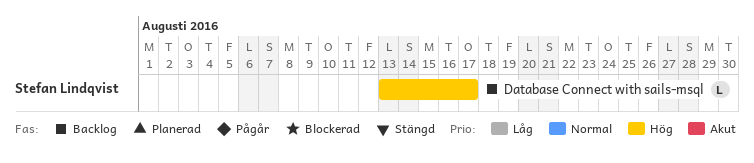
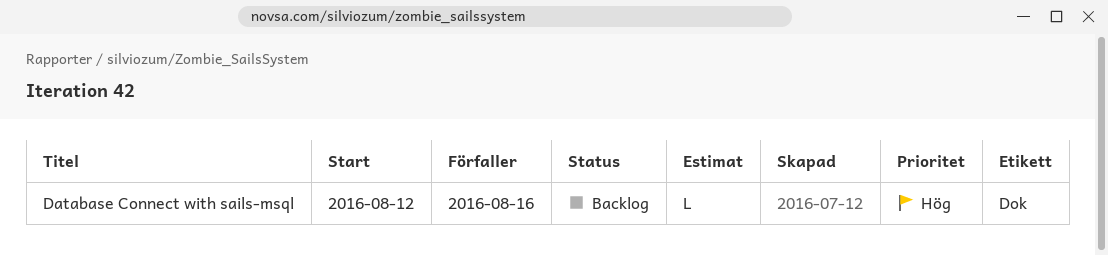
Database Connect with sails-msql, start: Aug 13 -> Aug 12
Database Connect with sails-msql, due: Aug 17 -> Aug 16

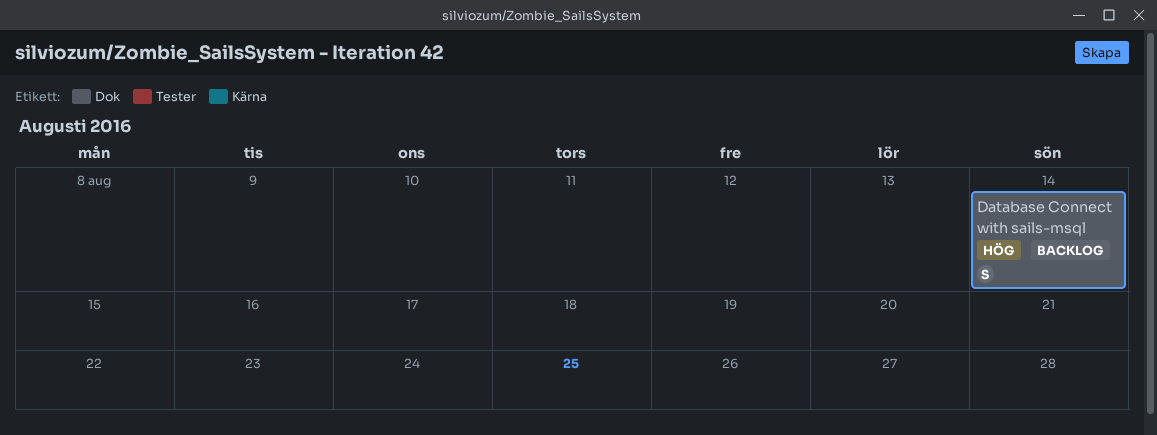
Database Connect with sails-msql, estimate: L -> S
Database Connect with sails-msql, due: Aug 16 -> Aug 14

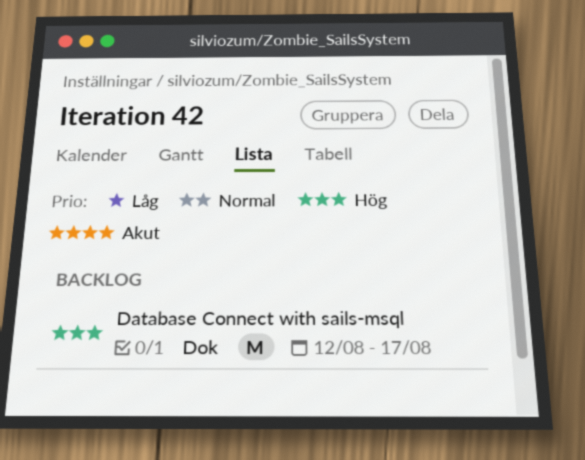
Database Connect with sails-msql, estimate: S -> M
Database Connect with sails-msql, due: Aug 14 -> Aug 17

